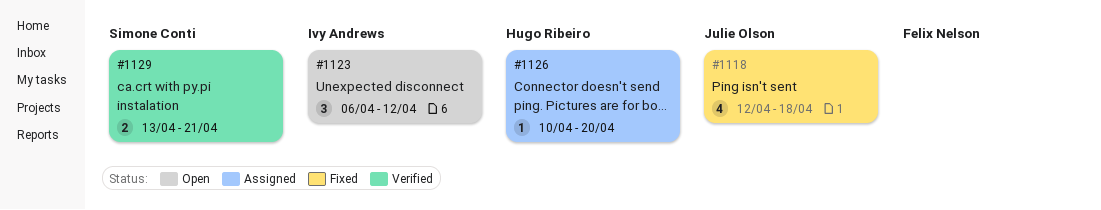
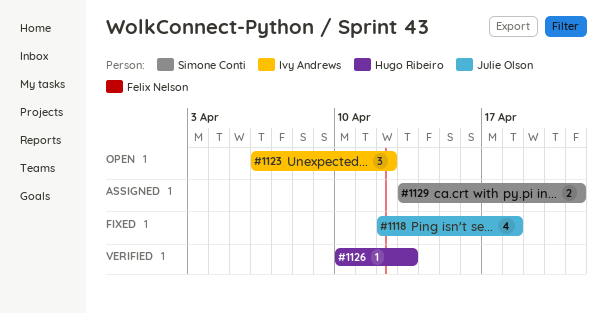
#1126, status: Assigned -> Verified
#1126, due: Apr 20 -> Apr 13
#1129, status: Verified -> Assigned

